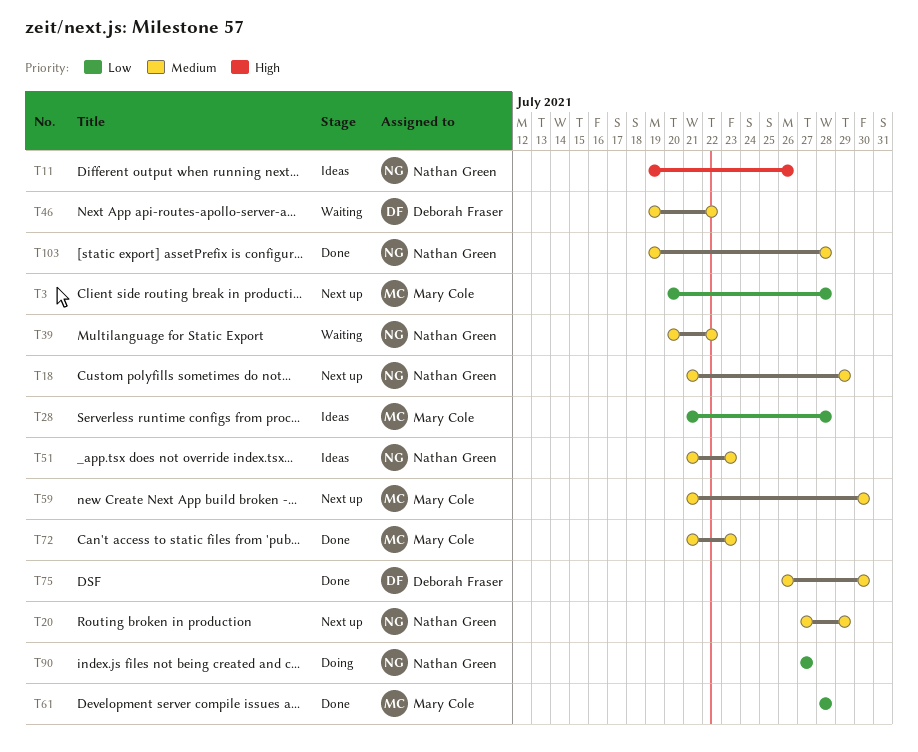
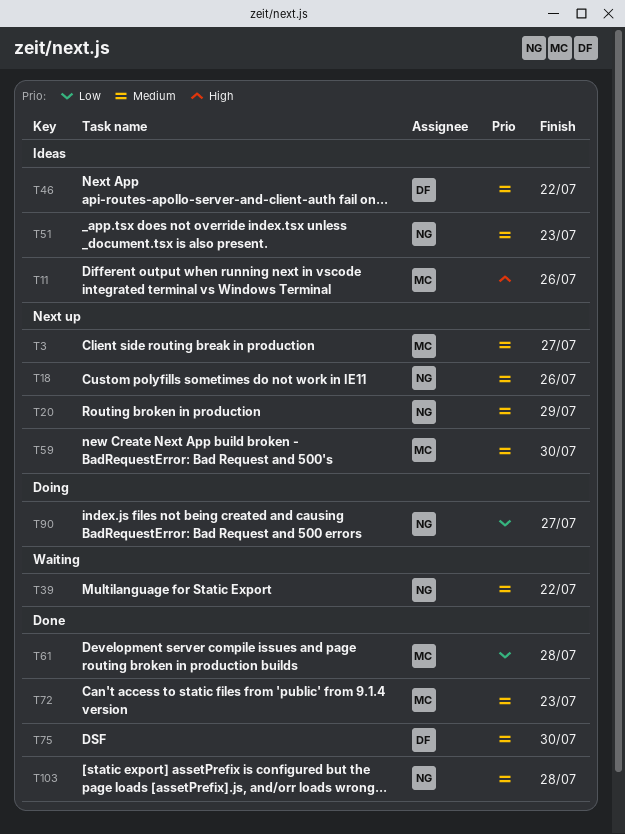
T3, priority: Low -> Medium
T3, due: Jul 28 -> Jul 27
T11, owner: Nathan Green -> Mary Cole
T18, due: Jul 29 -> Jul 26
T28: present -> none
T46, status: Waiting -> Ideas

